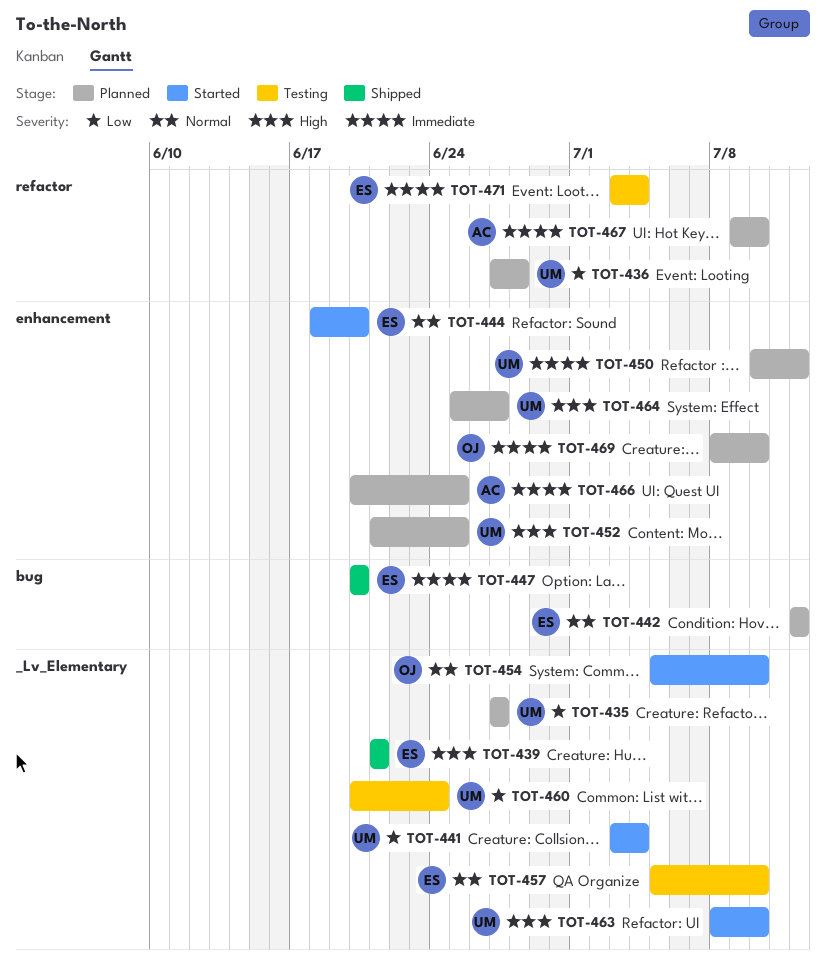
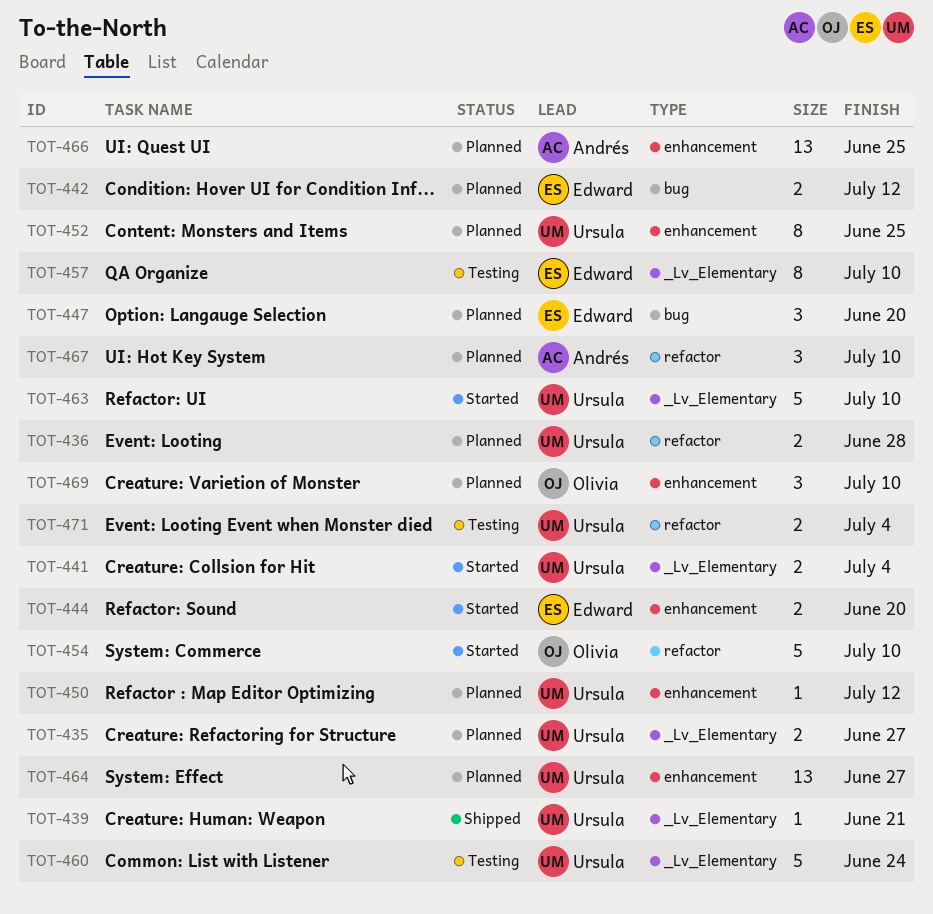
TOT-439, owner: Edward -> Ursula
TOT-447, status: Shipped -> Planned
TOT-454, label: _Lv_Elementary -> refactor
TOT-471, owner: Edward -> Ursula

